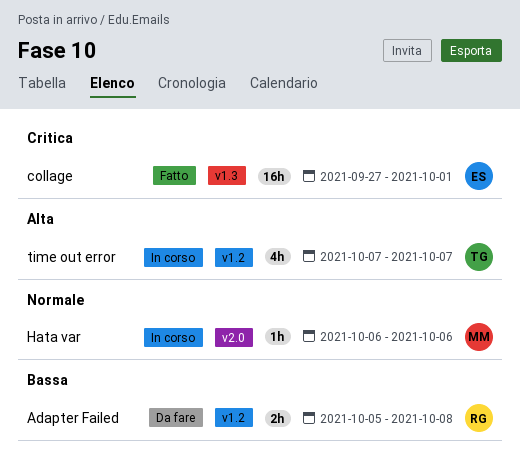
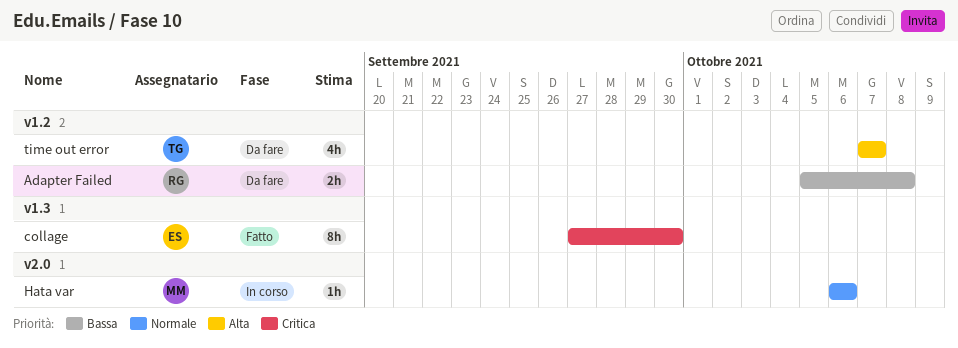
collage, estimate: 16h -> 8h
collage, due: Oct 1 -> Sep 30
time out error, status: In corso -> Da fare

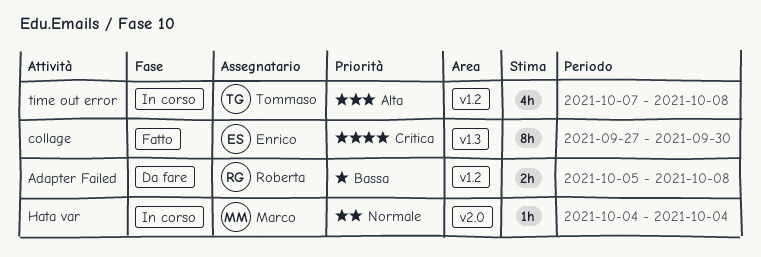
Hata var, start: Oct 6 -> Oct 4
Hata var, due: Oct 6 -> Oct 4
time out error, status: Da fare -> In corso
time out error, due: Oct 7 -> Oct 8

